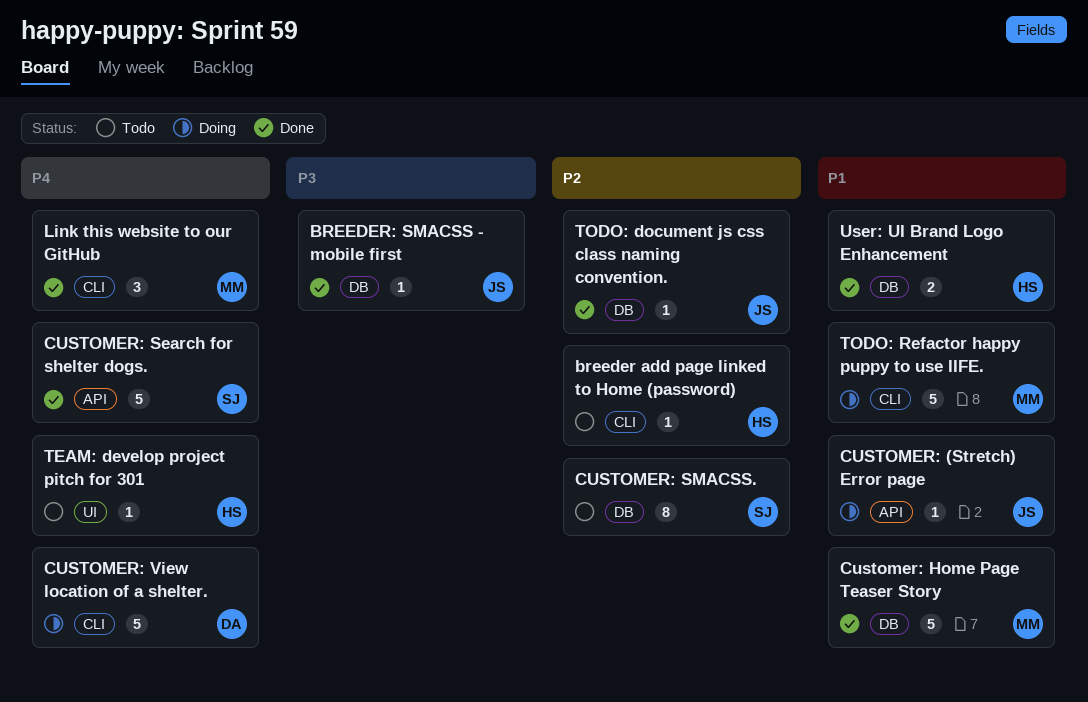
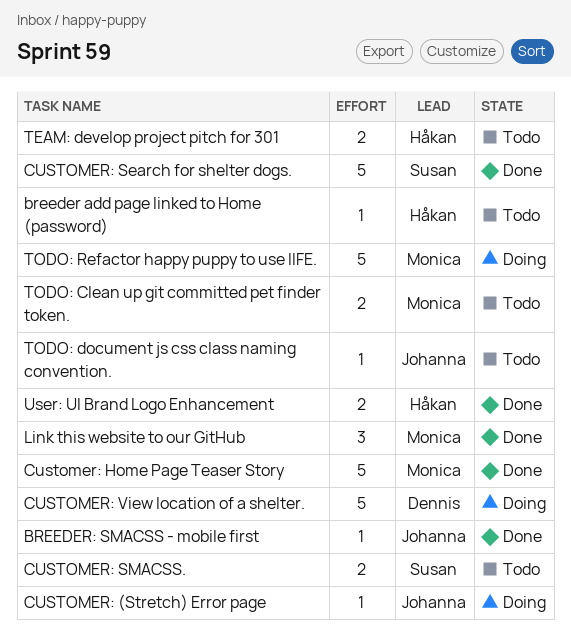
CUSTOMER: SMACSS., estimate: 8 -> 2
TEAM: develop project pitch for 301, estimate: 1 -> 2
TODO: Clean up git committed pet finder token.: none -> present
TODO: document js css class naming convention., status: Done -> Todo

